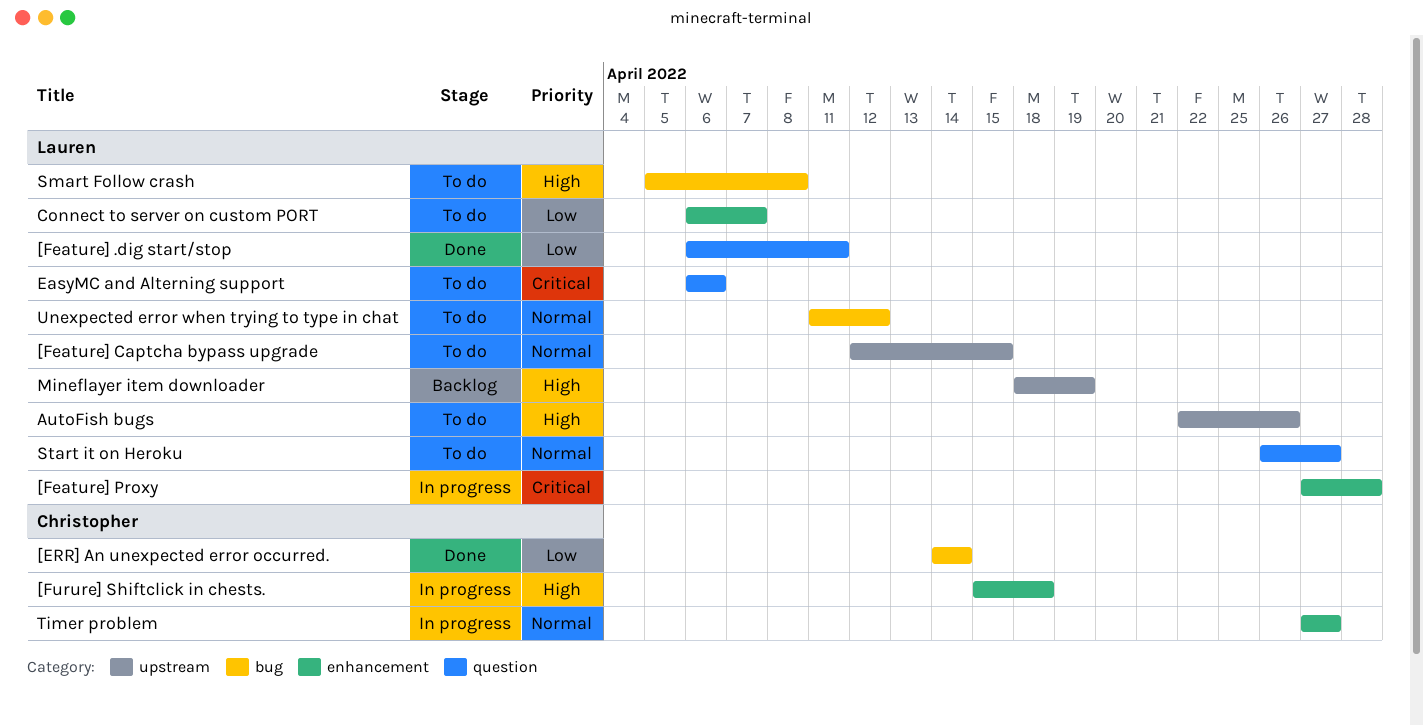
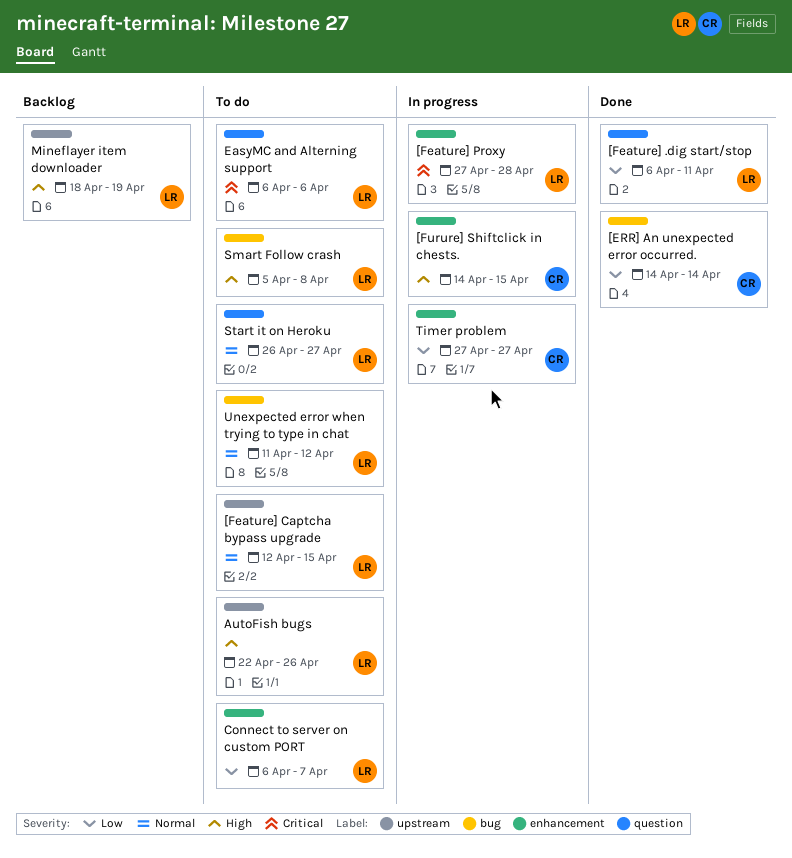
[Furure] Shiftclick in chests., start: Apr 15 -> Apr 14
[Furure] Shiftclick in chests., due: Apr 18 -> Apr 15
Timer problem, priority: Normal -> Low

